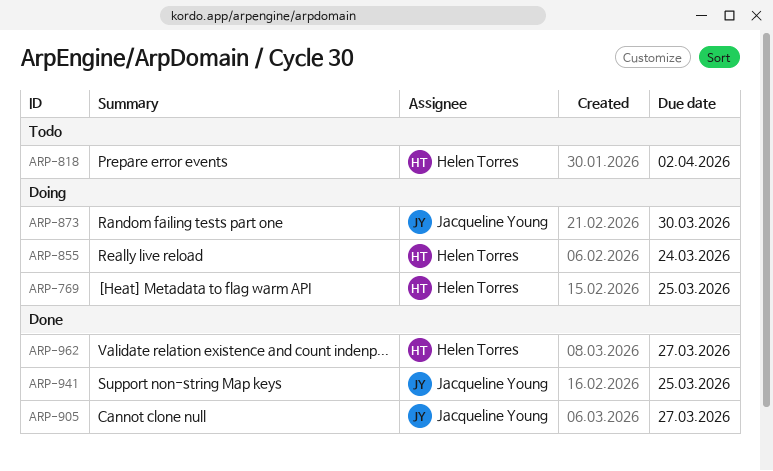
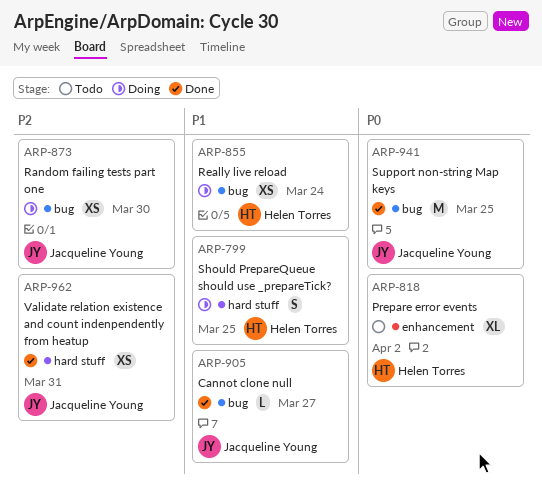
ARP-769: present -> none
ARP-799: none -> present
ARP-962, owner: Helen Torres -> Jacqueline Young
ARP-962, due: Mar 27 -> Mar 31

